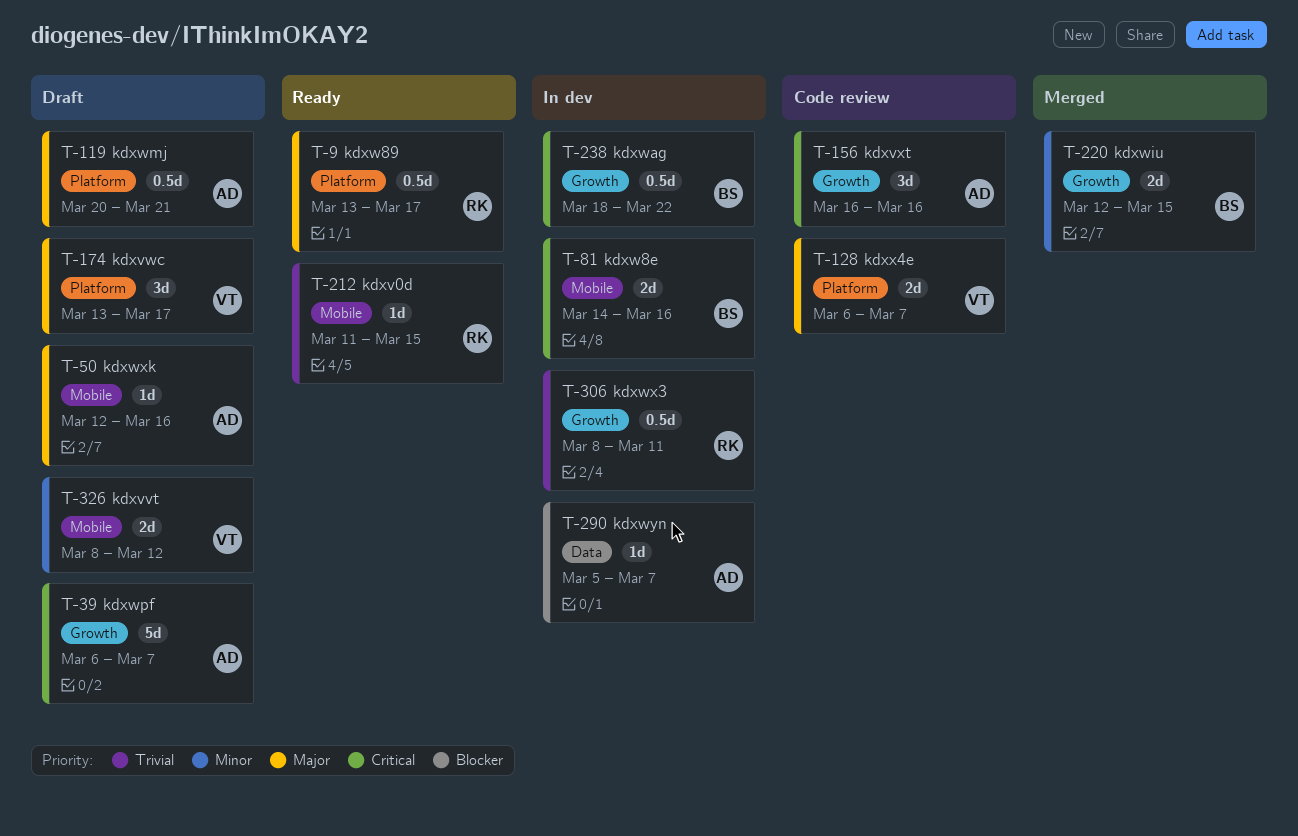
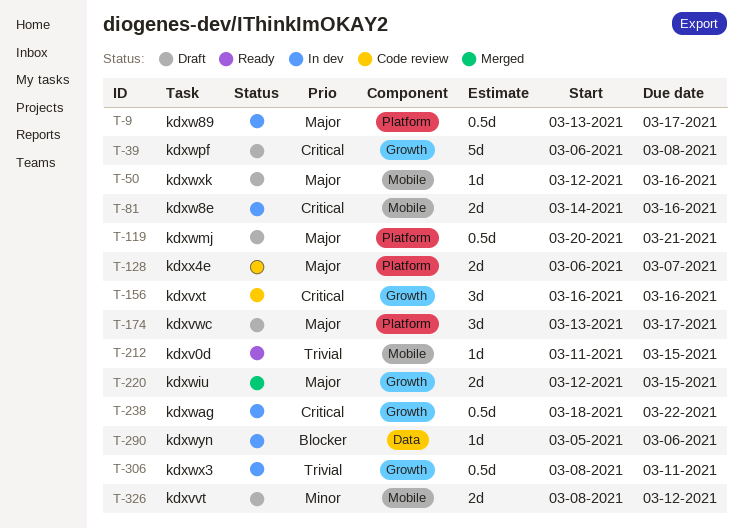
T-9, status: Ready -> In dev
T-39, due: Mar 7 -> Mar 8
T-220, priority: Minor -> Major
T-290, due: Mar 7 -> Mar 6

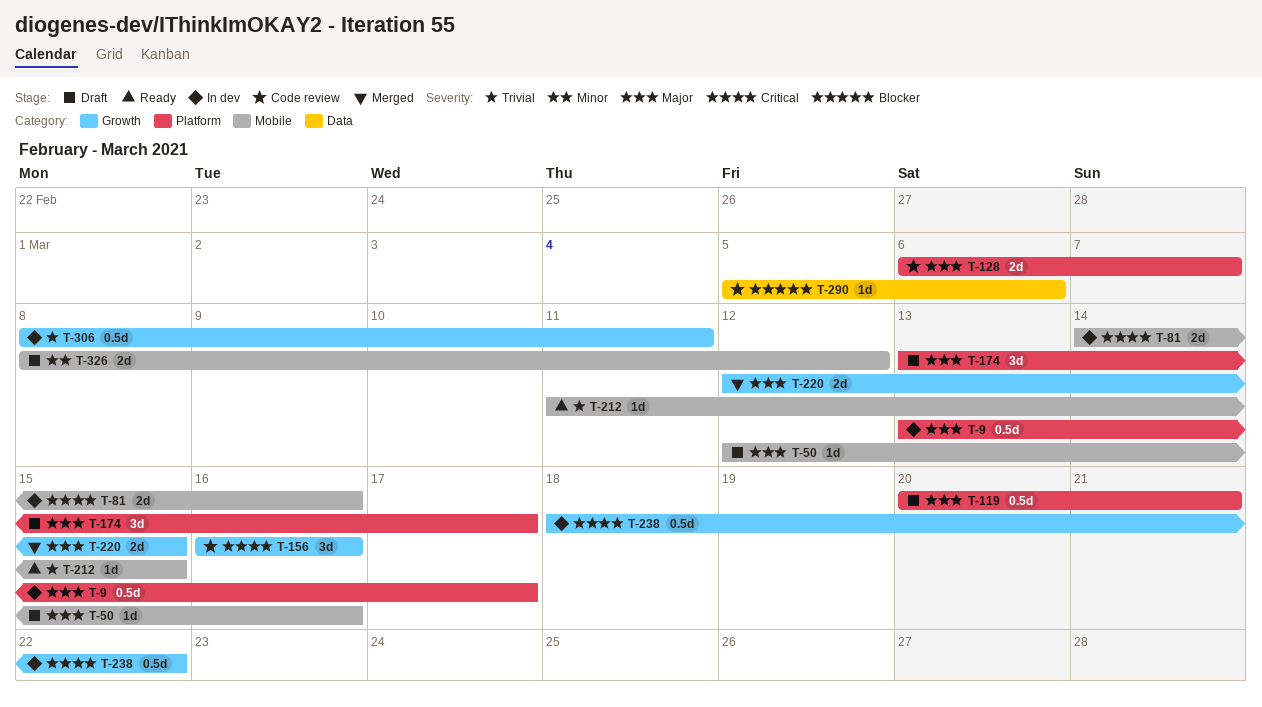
T-39: present -> none
T-290, status: In dev -> Code review

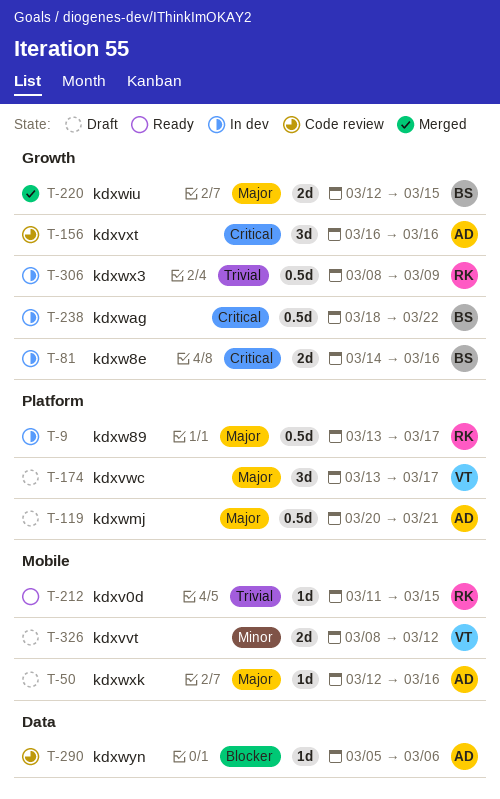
T-81, label: Mobile -> Growth
T-128: present -> none
T-306, due: Mar 11 -> Mar 9

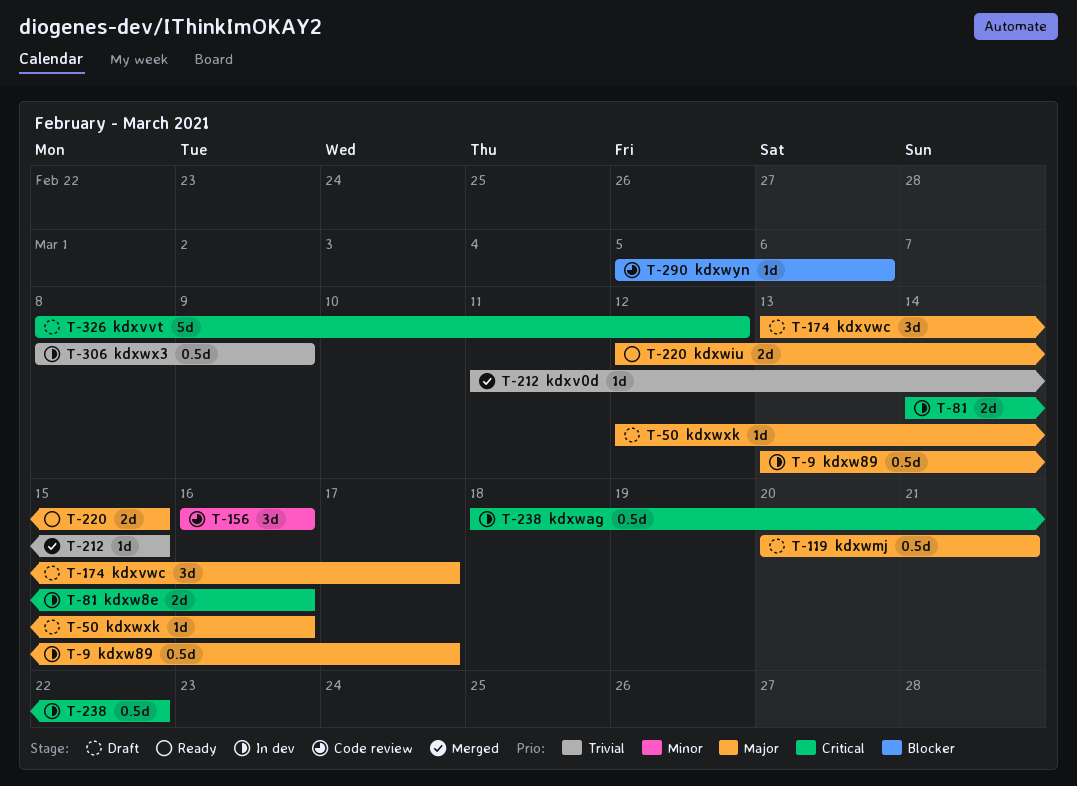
T-156, priority: Critical -> Minor
T-212, status: Ready -> Merged
T-220, status: Merged -> Ready
T-326, priority: Minor -> Critical
T-326, estimate: 2d -> 5d

